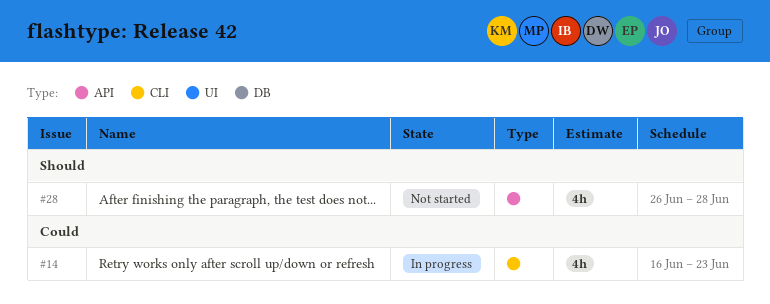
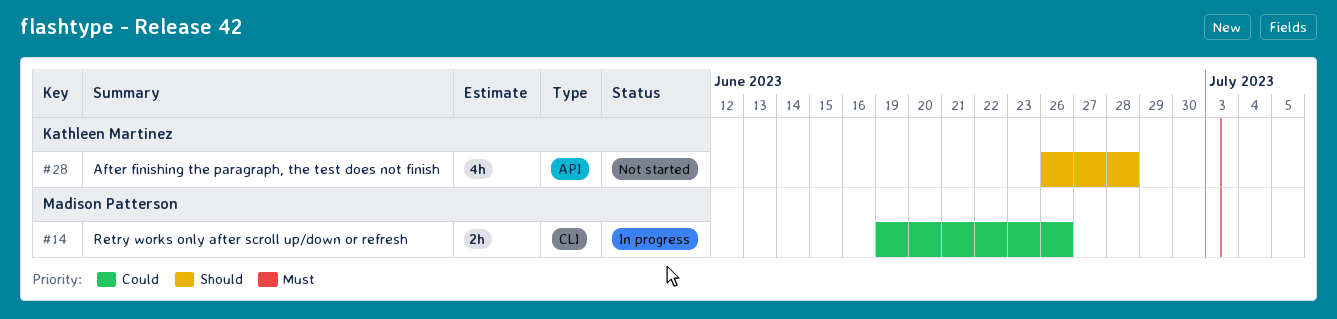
#14, estimate: 4h -> 2h
#14, start: Jun 16 -> Jun 19
#14, due: Jun 23 -> Jun 26

